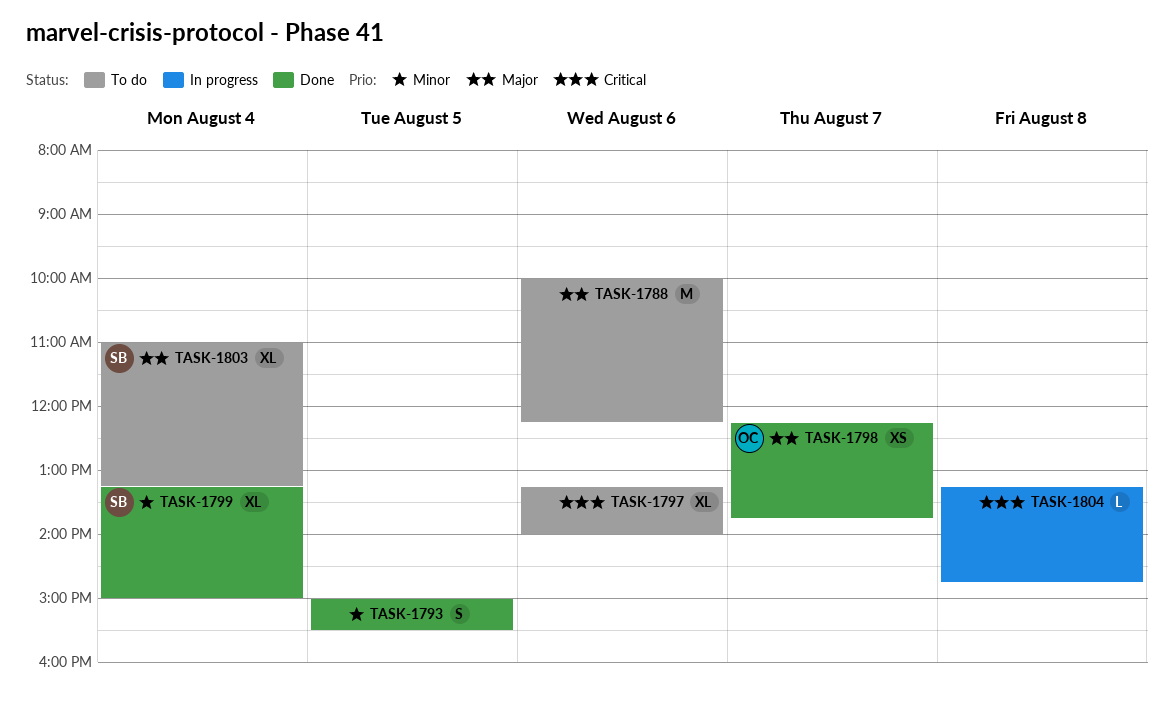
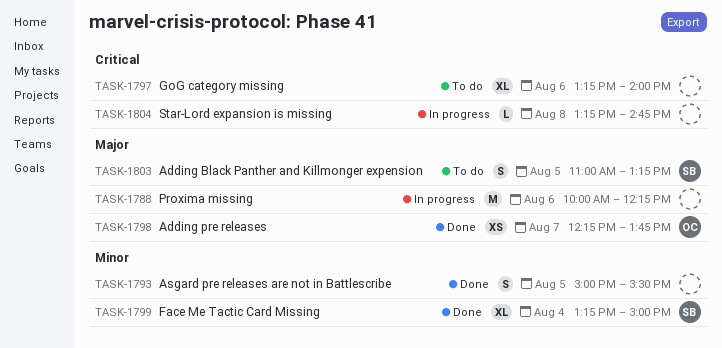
TASK-1788, status: To do -> In progress
TASK-1803, estimate: XL -> S
TASK-1803, day: Aug 4 -> Aug 5

